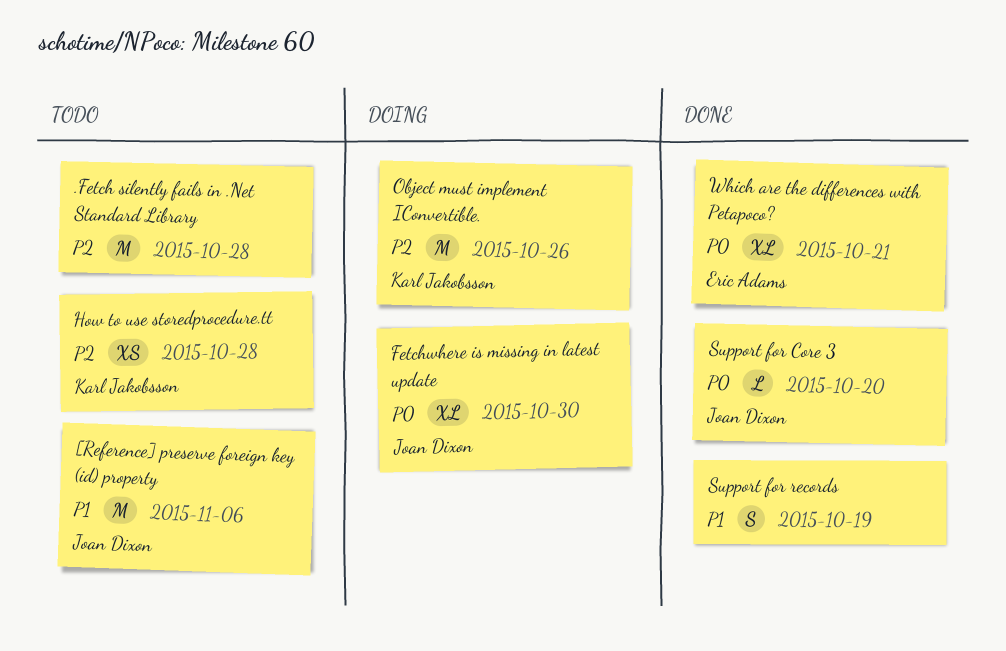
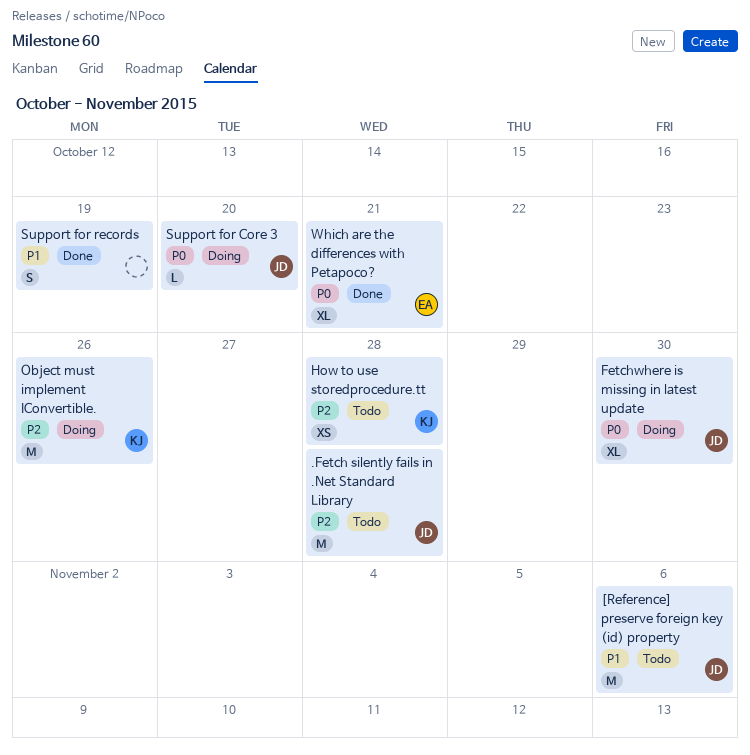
.Fetch silently fails in .Net Standard Library, owner: none -> Joan Dixon
Support for Core 3, status: Done -> Doing

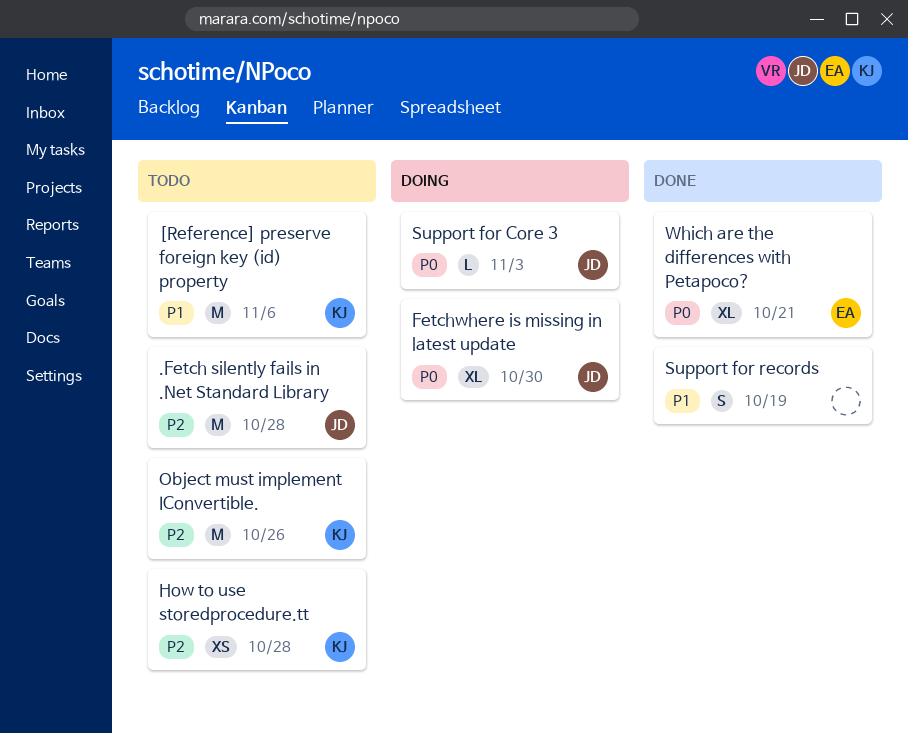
[Reference] preserve foreign key (id) property, owner: JD -> KJ
Object must implement IConvertible., status: Doing -> Todo
Support for Core 3, due: Oct 20 -> Nov 3

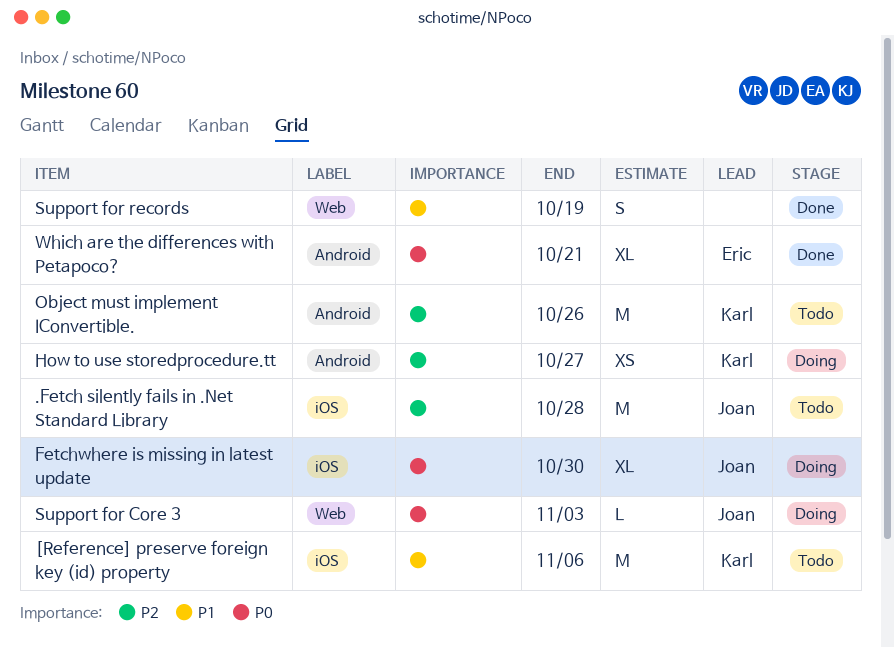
How to use storedprocedure.tt, status: Todo -> Doing
How to use storedprocedure.tt, due: Oct 28 -> Oct 27

